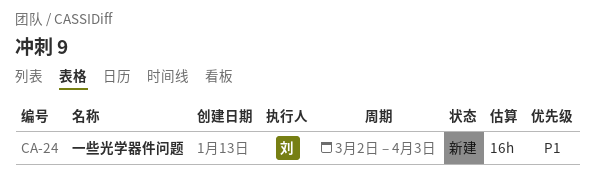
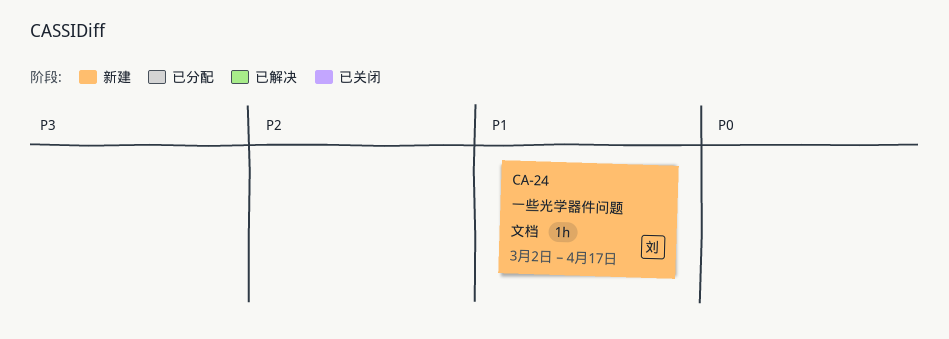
CA-24, estimate: 16h -> 1h
CA-24, due: Apr 3 -> Apr 17

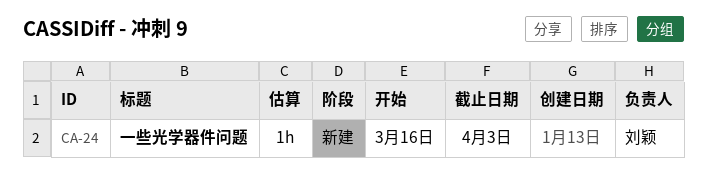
CA-24, start: Mar 2 -> Mar 16
CA-24, due: Apr 17 -> Apr 3

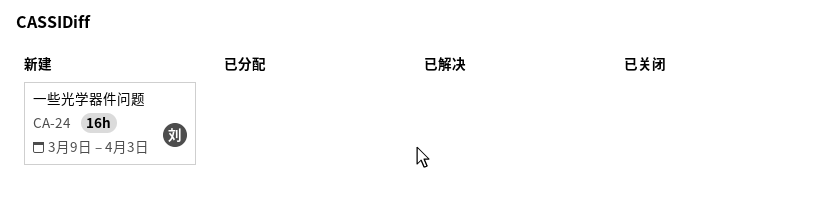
CA-24, estimate: 1h -> 16h
CA-24, start: Mar 16 -> Mar 9

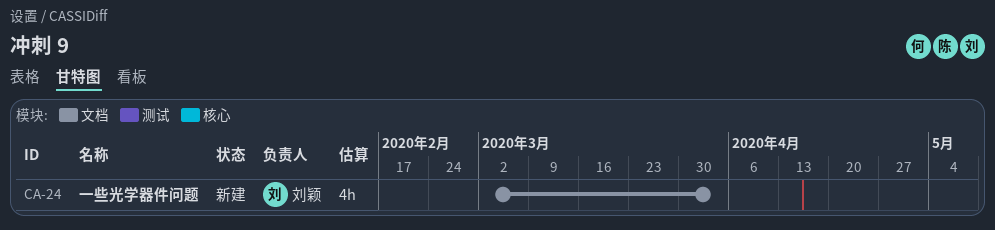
CA-24, estimate: 16h -> 4h
CA-24, start: Mar 9 -> Mar 2

